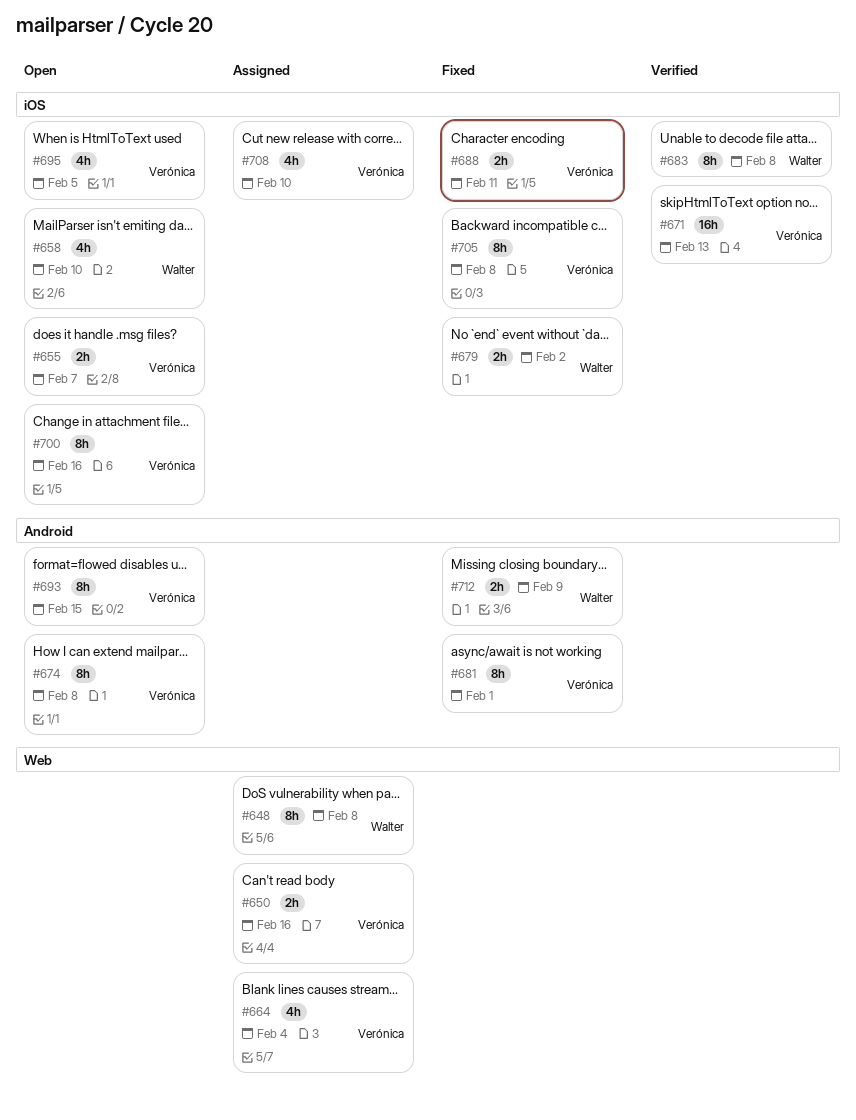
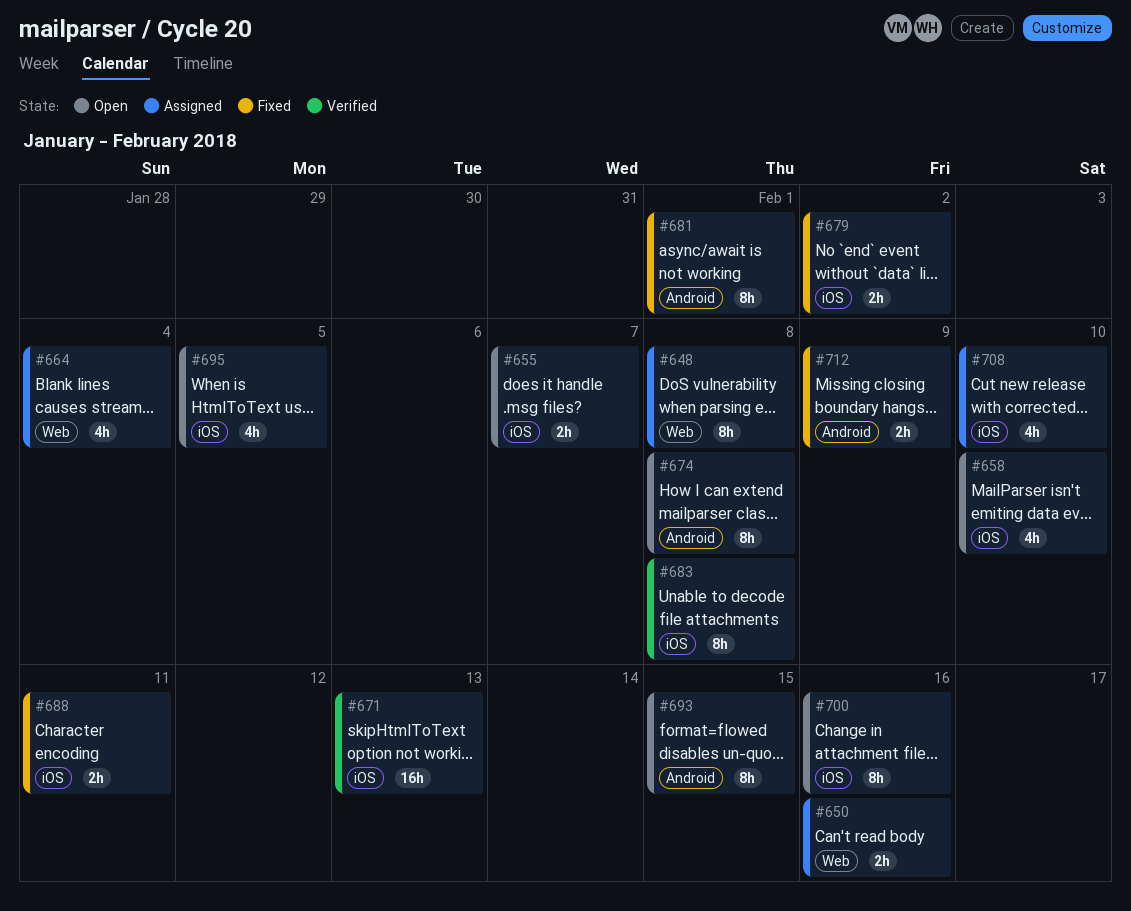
#705: present -> none

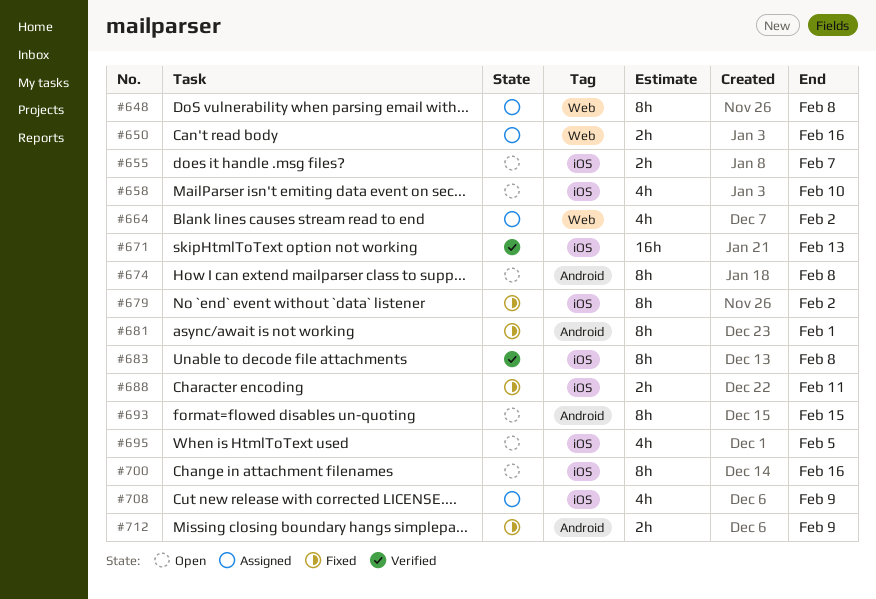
#664, due: Feb 4 -> Feb 2
#679, estimate: 2h -> 8h
#708, due: Feb 10 -> Feb 9

